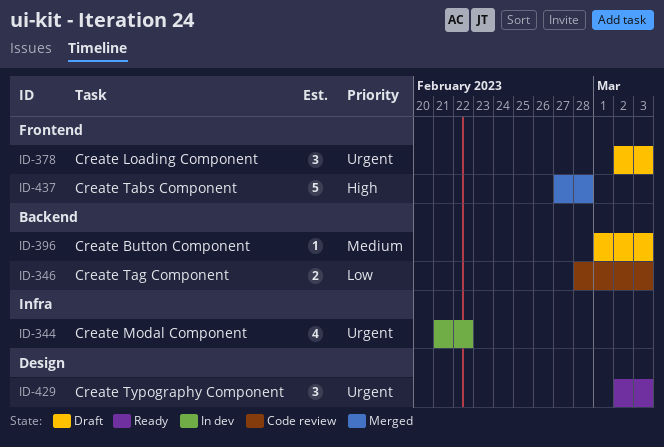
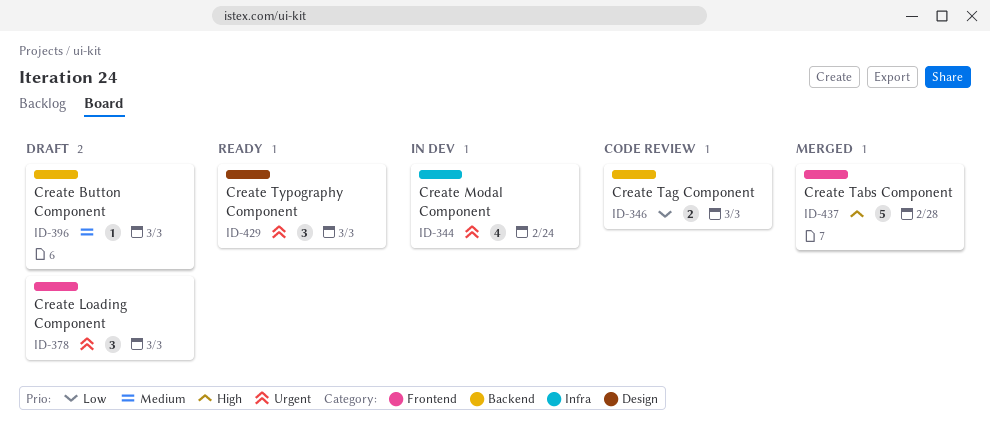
ID-344, due: Feb 22 -> Feb 24

